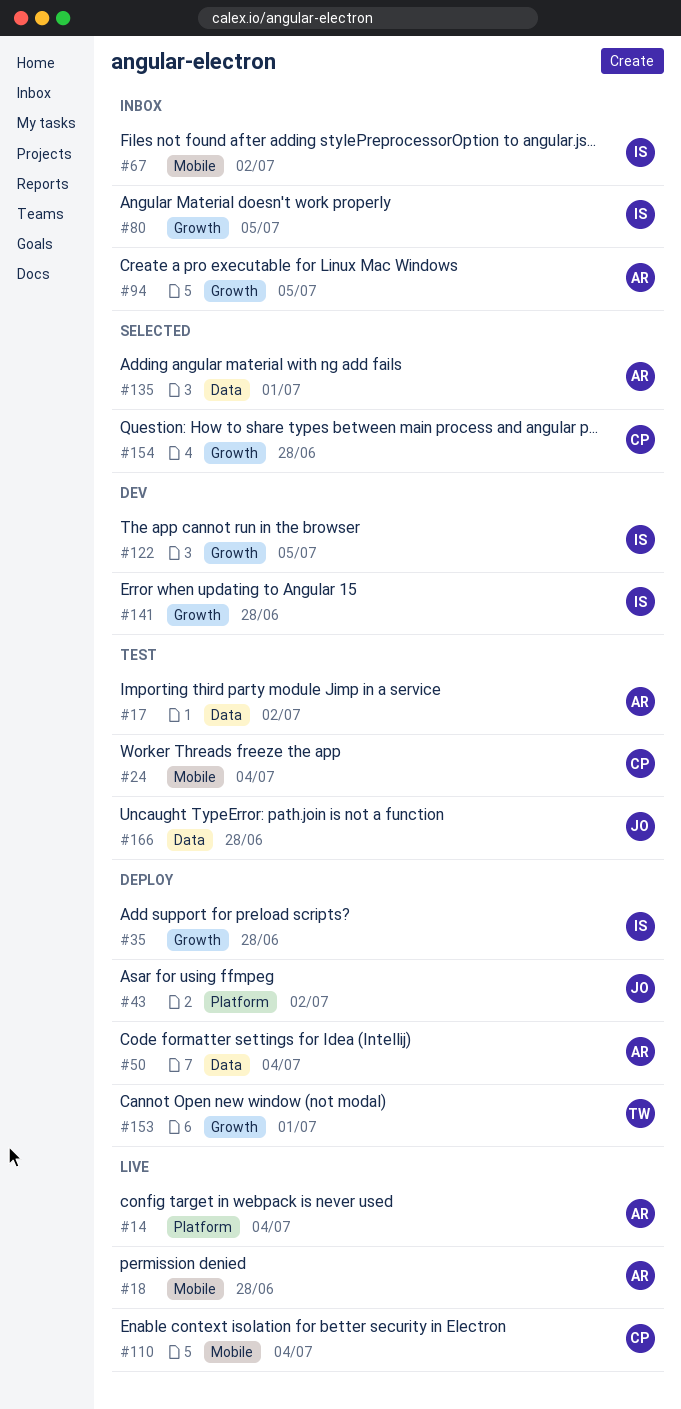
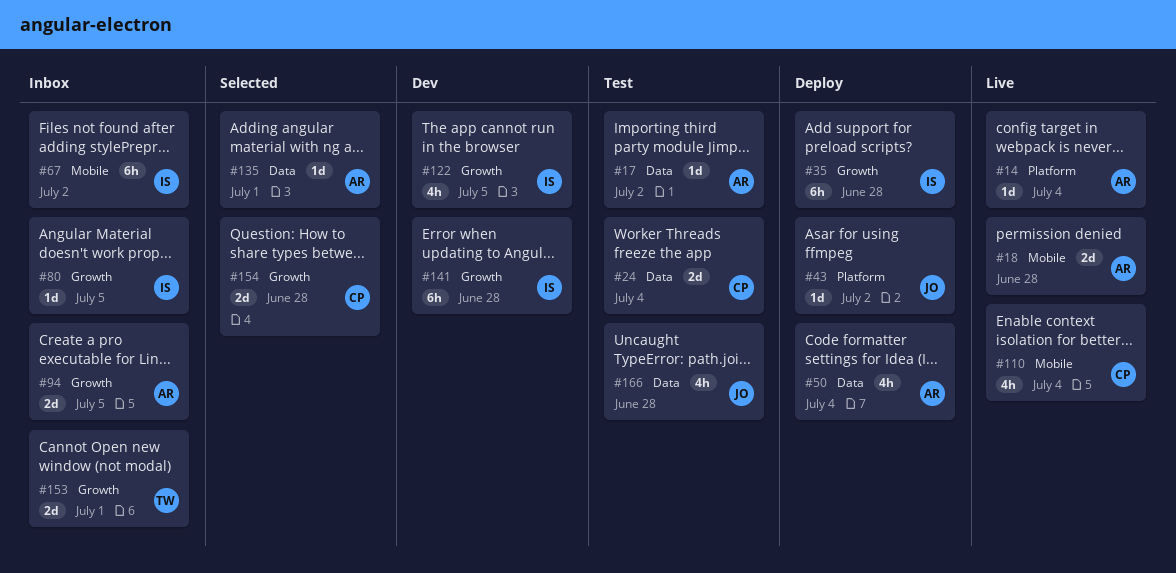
#24, label: Mobile -> Data
#153, status: Deploy -> Inbox

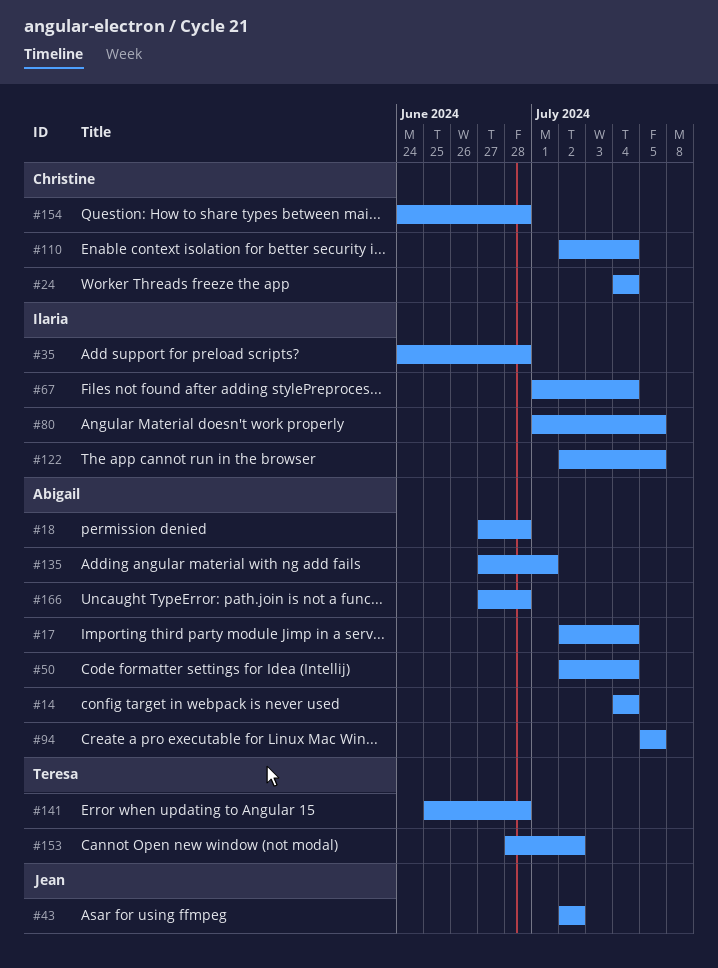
#17, due: Jul 2 -> Jul 4
#67, due: Jul 2 -> Jul 4
#141, owner: Ilaria -> Teresa
#153, due: Jul 1 -> Jul 2
#166, owner: Jean -> Abigail

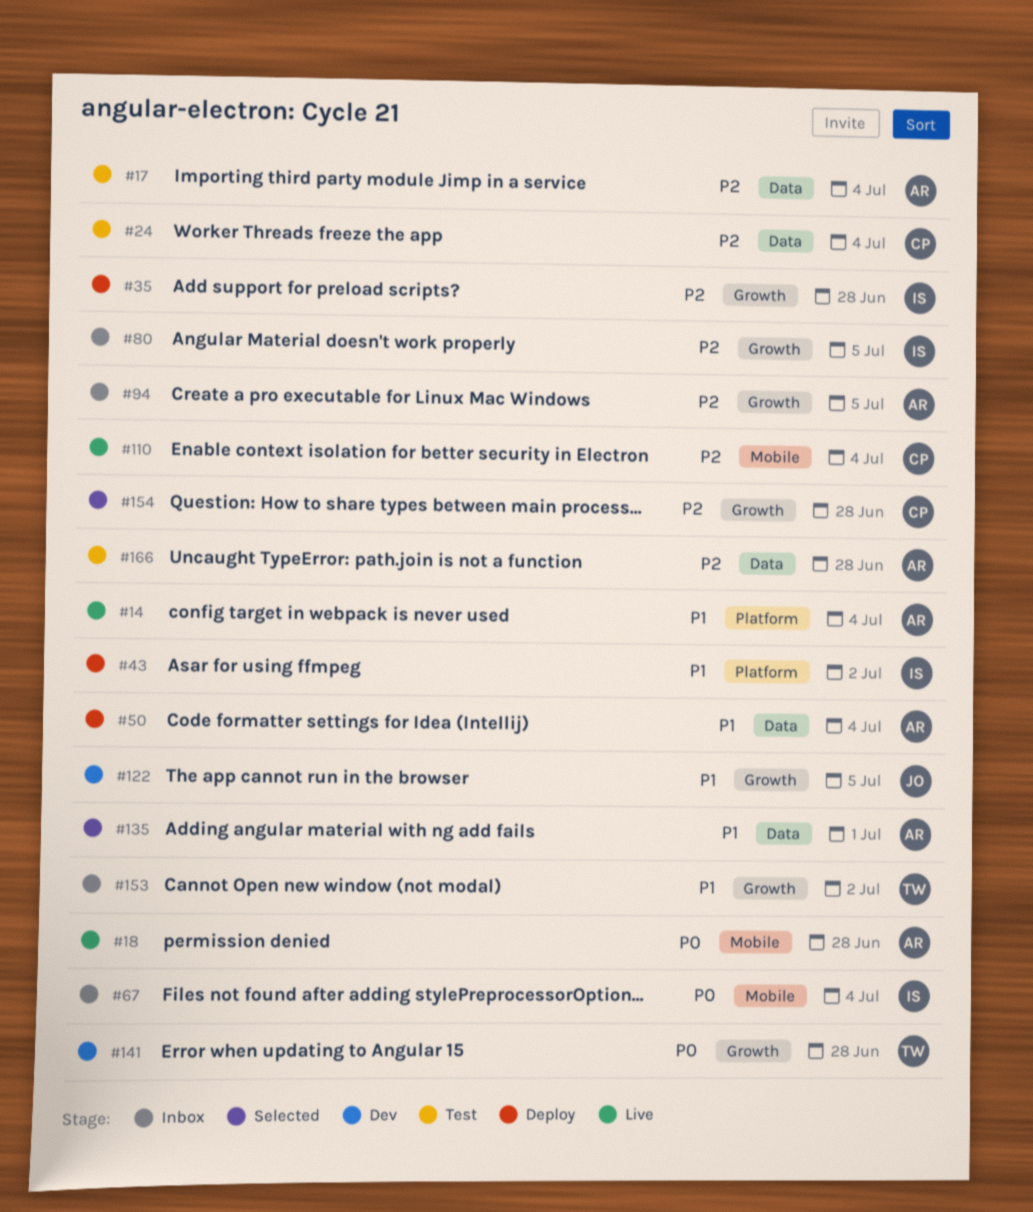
#43, owner: Jean -> Ilaria
#122, owner: Ilaria -> Jean

